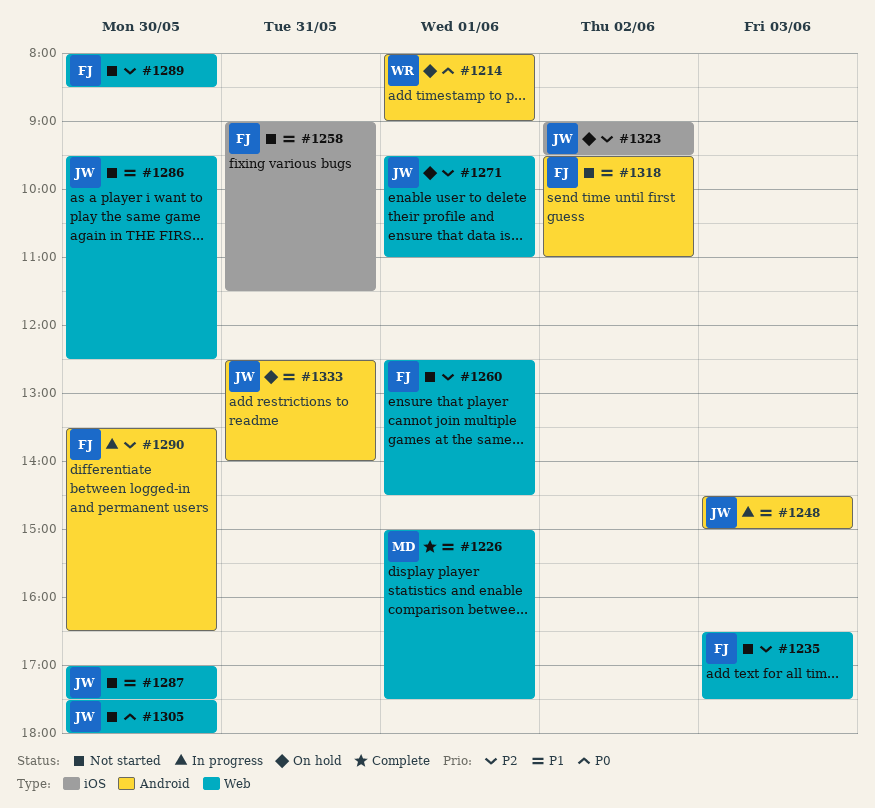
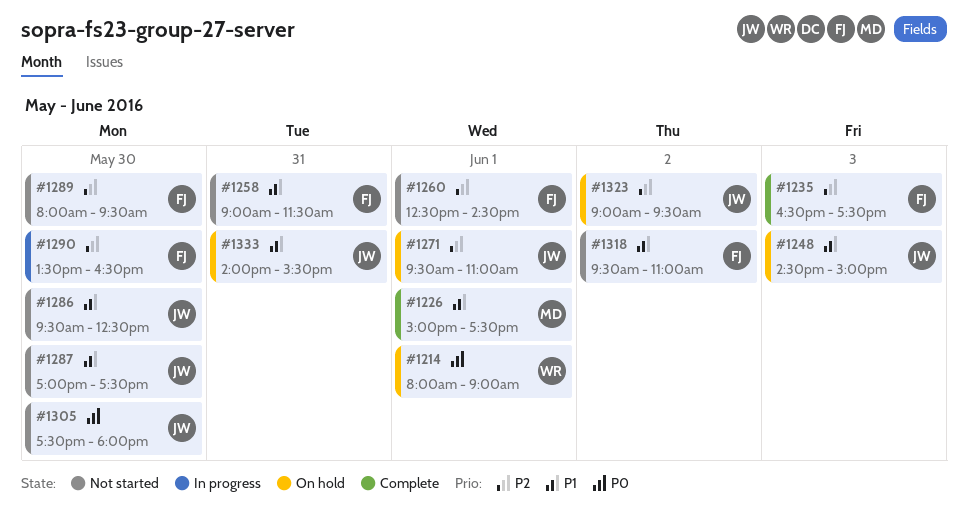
#1235, status: Not started -> Complete
#1248, status: In progress -> On hold
#1289, ends: 08:30 -> 09:30
#1333, begins: 12:30 -> 14:00
#1333, ends: 14:00 -> 15:30

